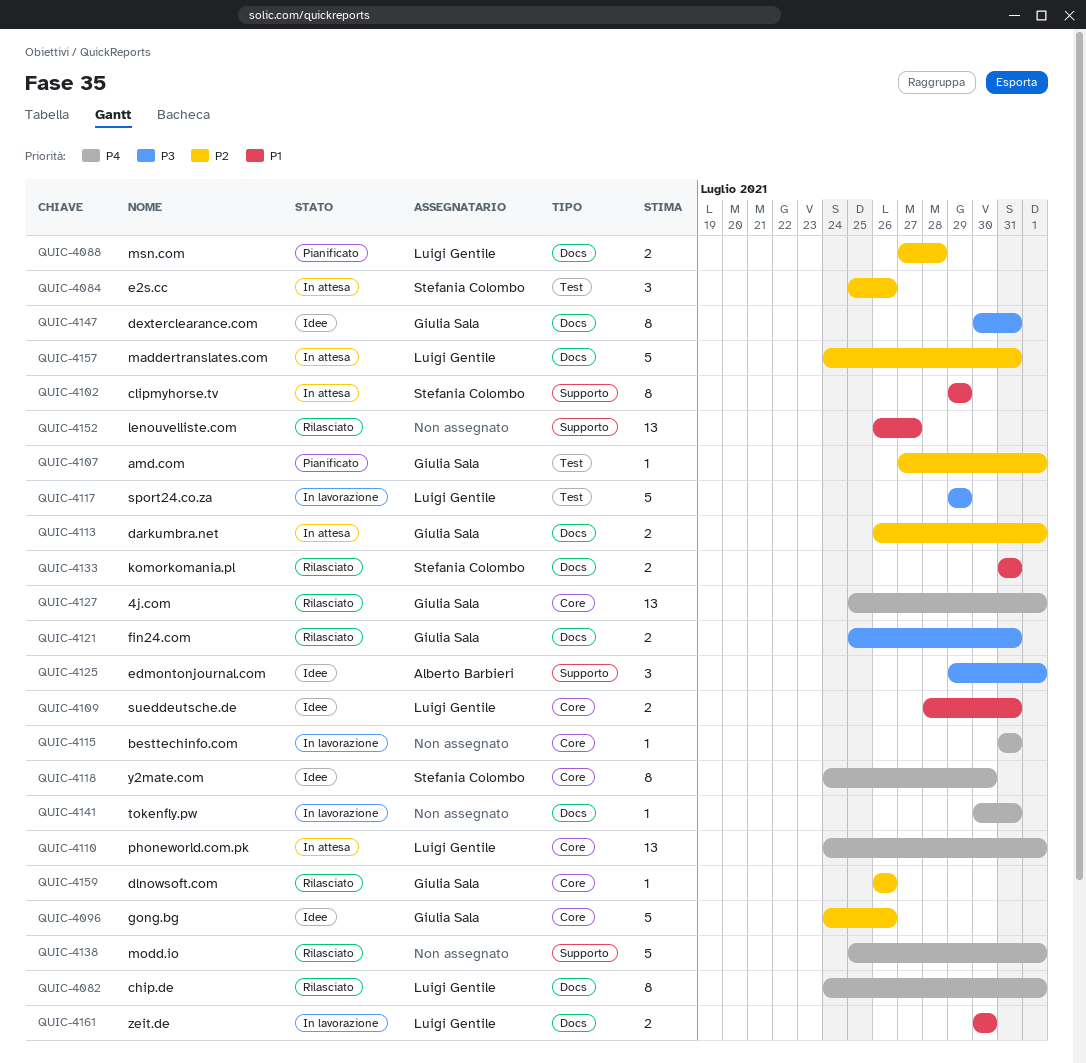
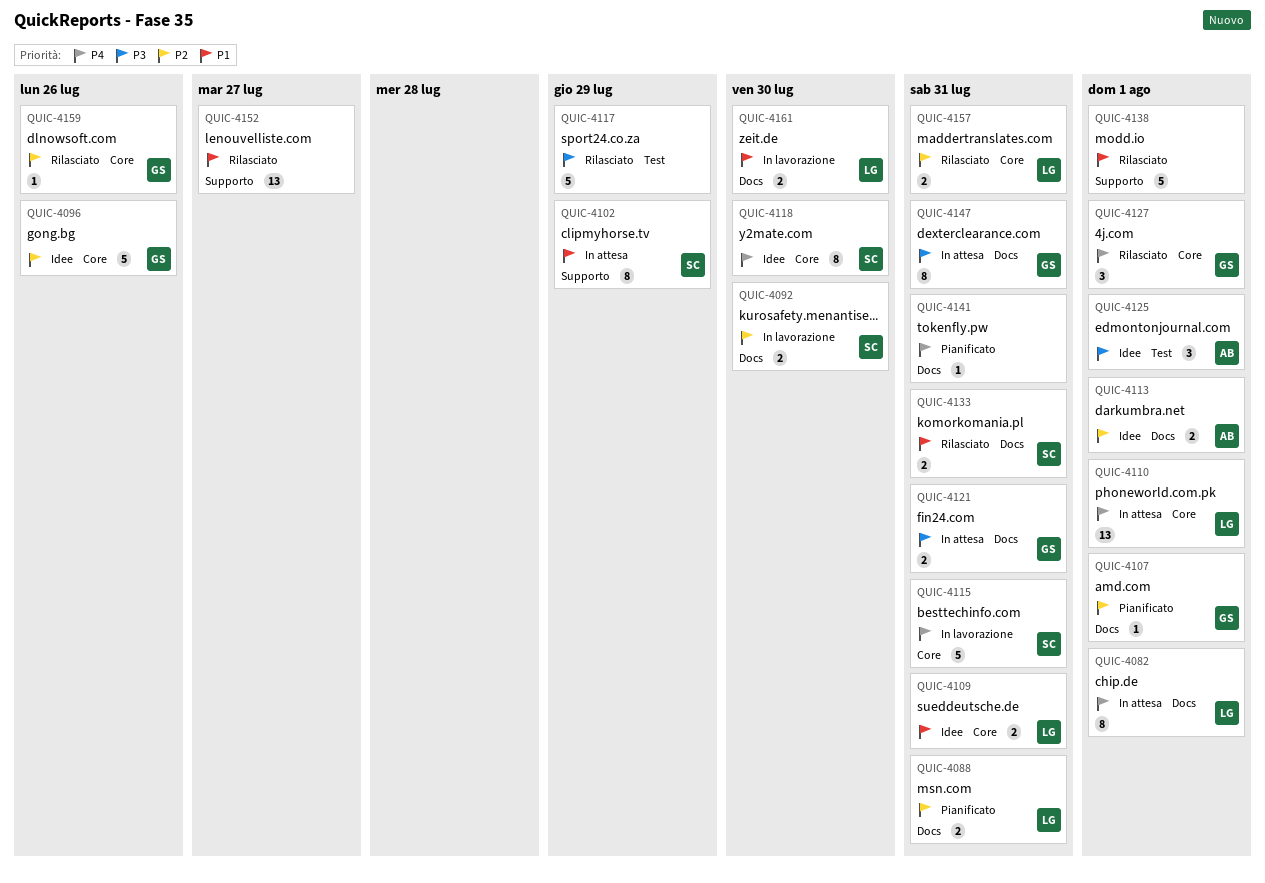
QUIC-4082, status: Rilasciato -> In attesa
QUIC-4084: present -> none
QUIC-4088, due: Jul 28 -> Jul 31
QUIC-4092: none -> present
QUIC-4107, label: Test -> Docs
QUIC-4113, status: In attesa -> Idee
QUIC-4113, owner: Giulia Sala -> Alberto Barbieri
QUIC-4115, owner: none -> Stefania Colombo
QUIC-4115, estimate: 1 -> 5
QUIC-4117, status: In lavorazione -> Rilasciato
QUIC-4117, owner: Luigi Gentile -> none
QUIC-4121, status: Rilasciato -> In attesa
QUIC-4125, label: Supporto -> Test
QUIC-4127, estimate: 13 -> 3
QUIC-4138, priority: P4 -> P1
QUIC-4141, status: In lavorazione -> Pianificato
QUIC-4147, status: Idee -> In attesa
QUIC-4157, status: In attesa -> Rilasciato
QUIC-4157, label: Docs -> Core
QUIC-4157, estimate: 5 -> 2

